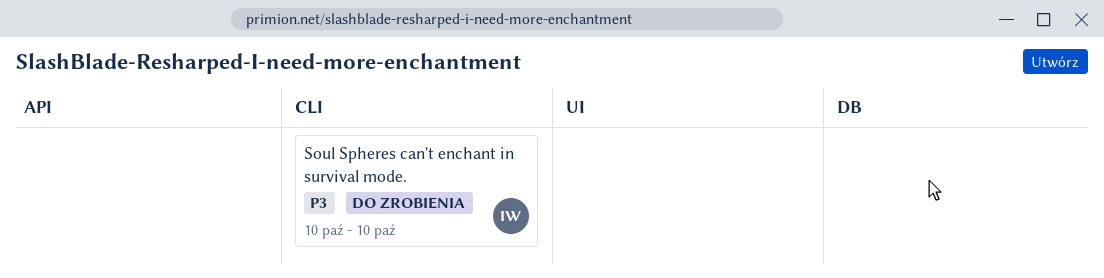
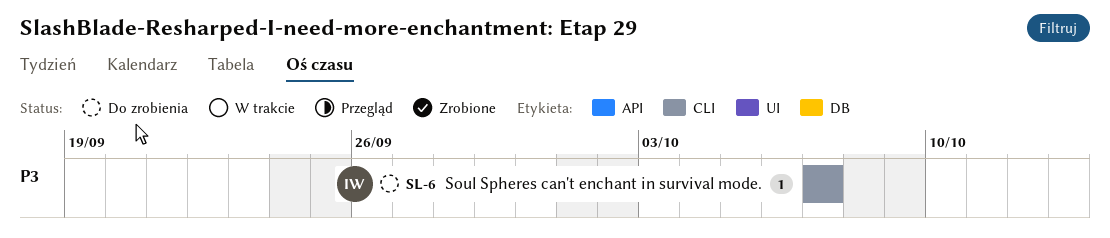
Soul Spheres can't enchant in survival mode., start: Oct 10 -> Oct 7
Soul Spheres can't enchant in survival mode., due: Oct 10 -> Oct 7

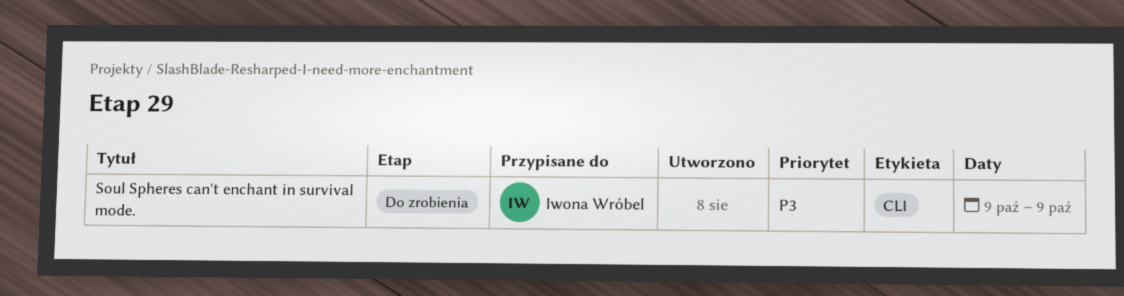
Soul Spheres can't enchant in survival mode., start: Oct 7 -> Oct 9
Soul Spheres can't enchant in survival mode., due: Oct 7 -> Oct 9

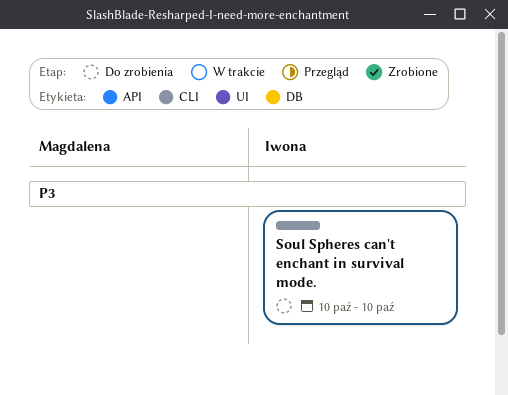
Soul Spheres can't enchant in survival mode., start: Oct 9 -> Oct 10
Soul Spheres can't enchant in survival mode., due: Oct 9 -> Oct 10

